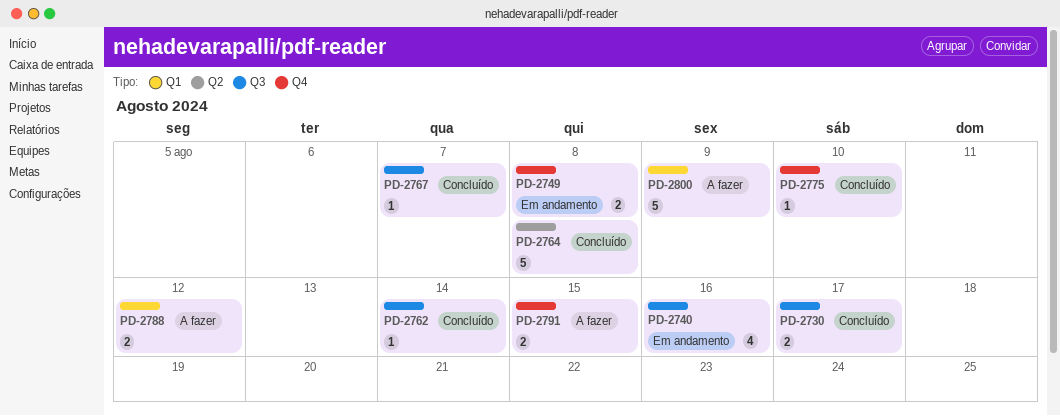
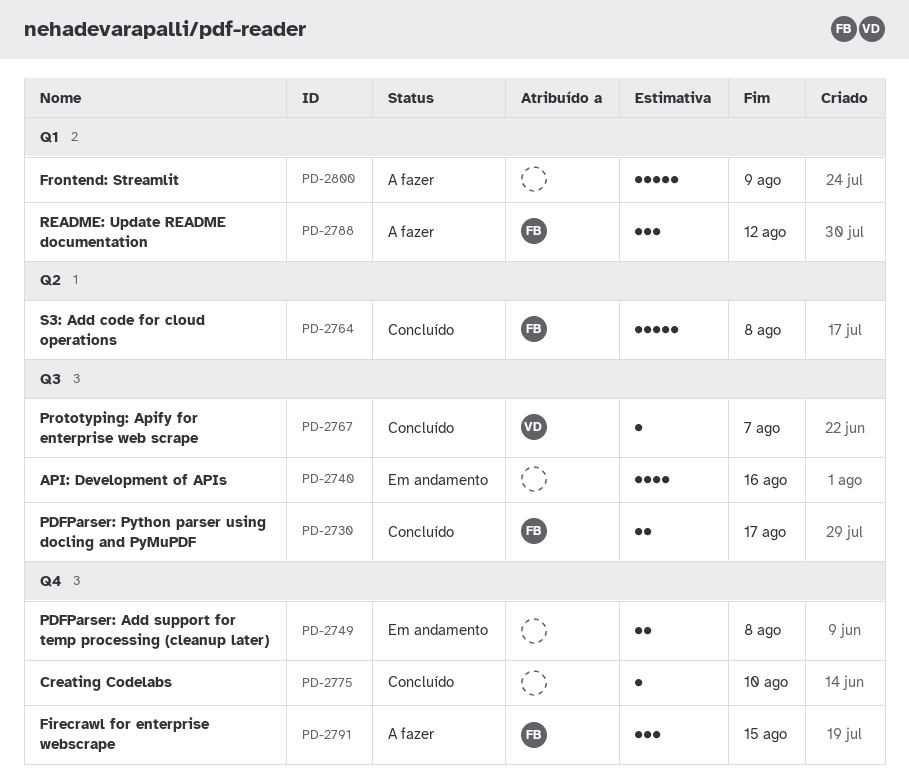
PD-2762: present -> none
PD-2788, estimate: 2 -> 3
PD-2791, estimate: 2 -> 3

